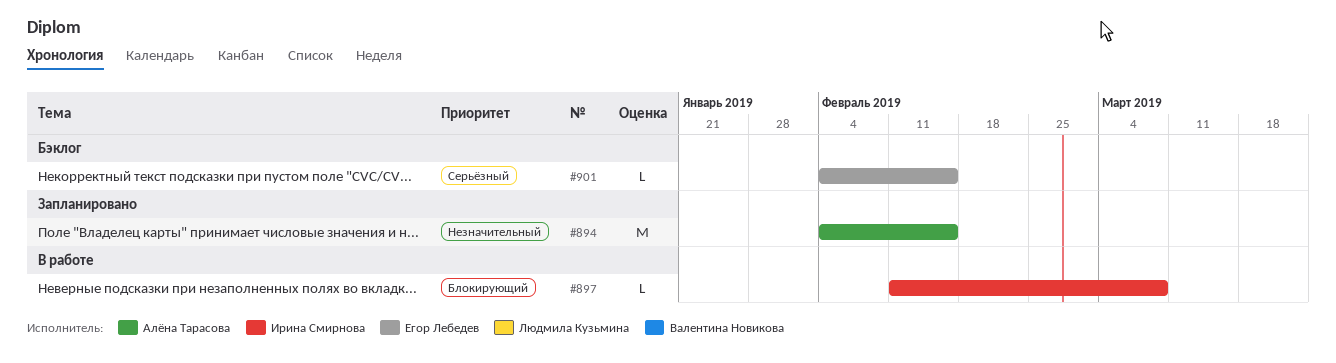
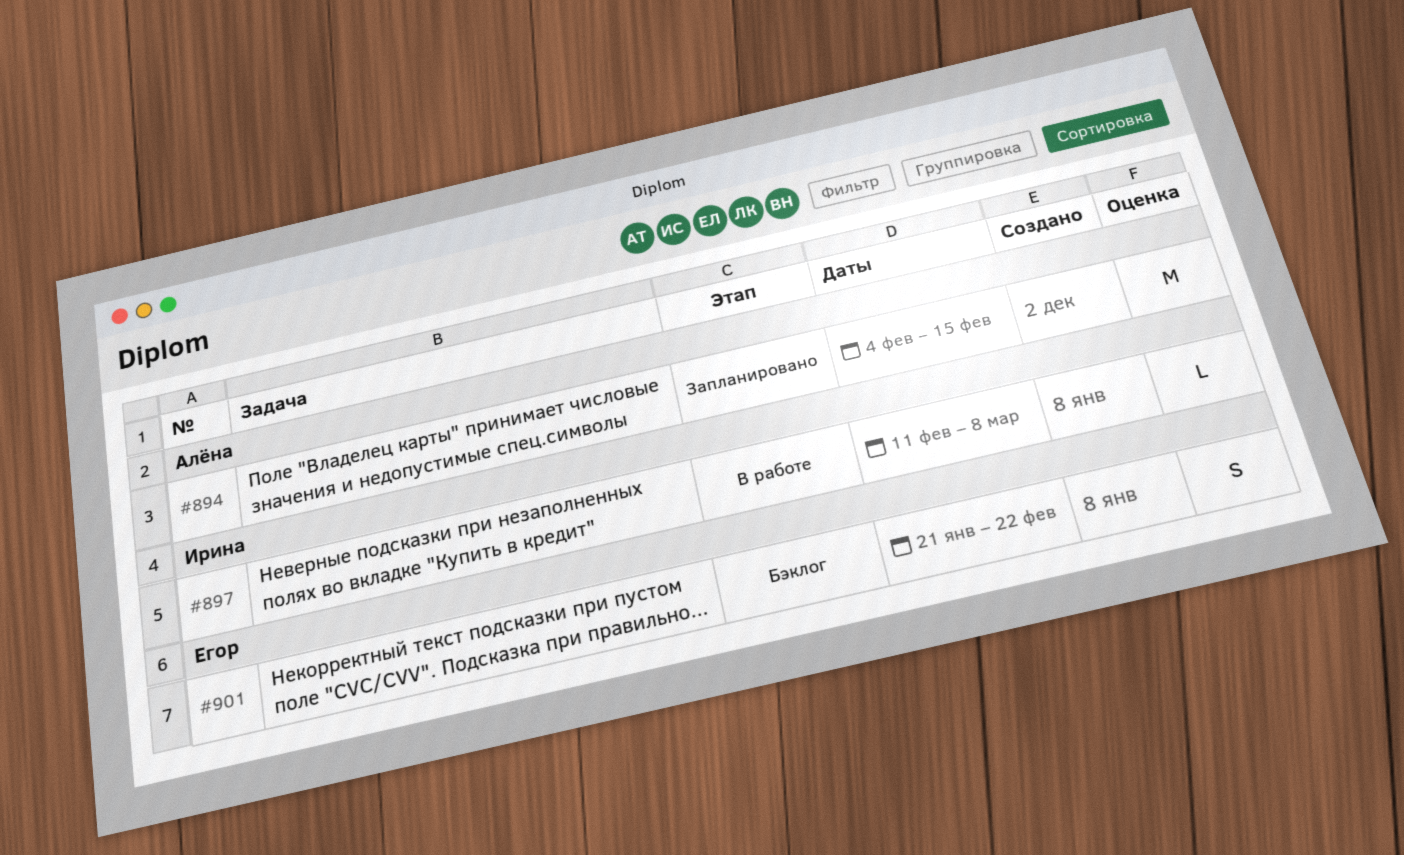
#901, estimate: L -> S
#901, start: Feb 4 -> Jan 21
#901, due: Feb 15 -> Feb 22

